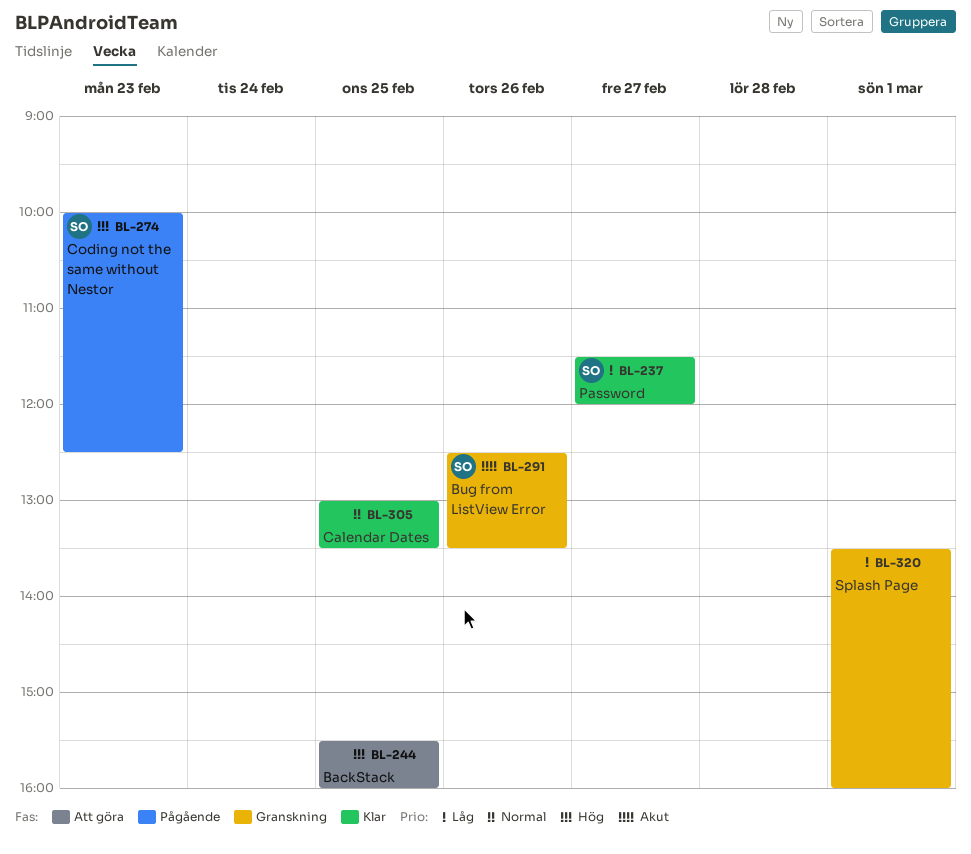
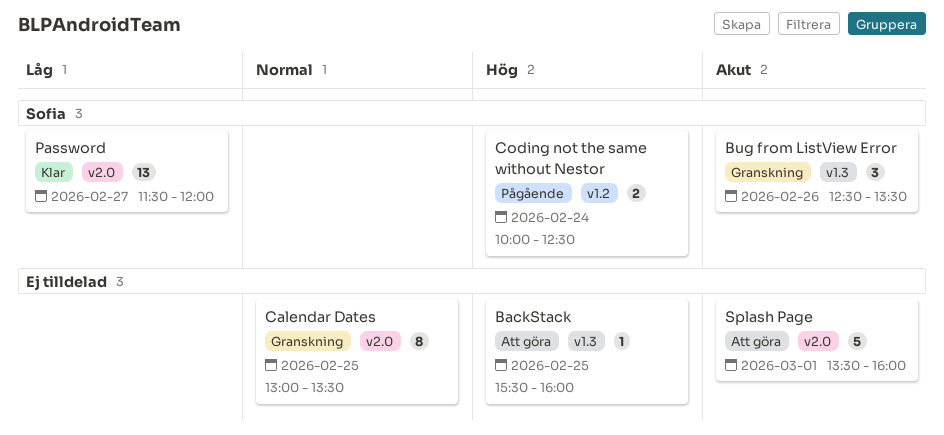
Calendar Dates, status: Klar -> Granskning
Coding not the same without Nestor, day: Feb 23 -> Feb 24
Splash Page, status: Granskning -> Att göra
Splash Page, priority: Låg -> Akut

